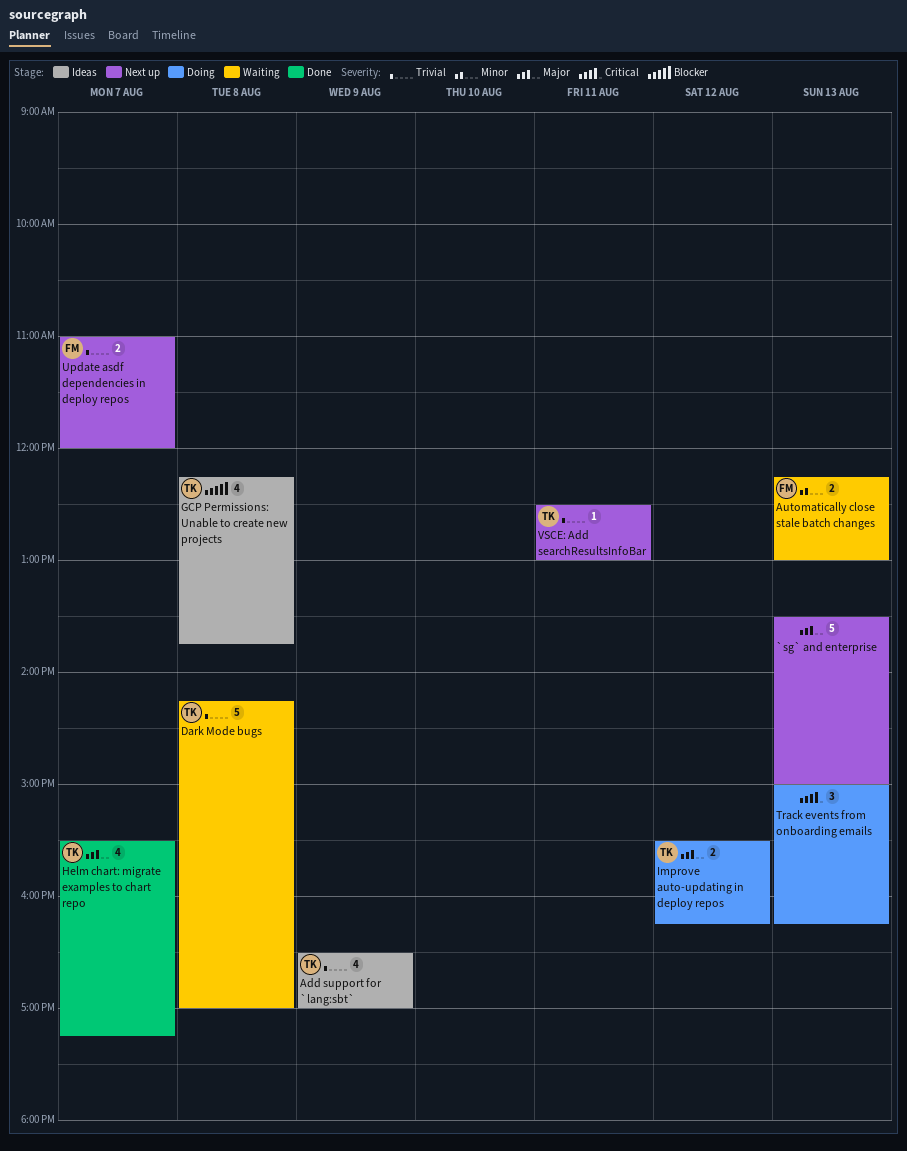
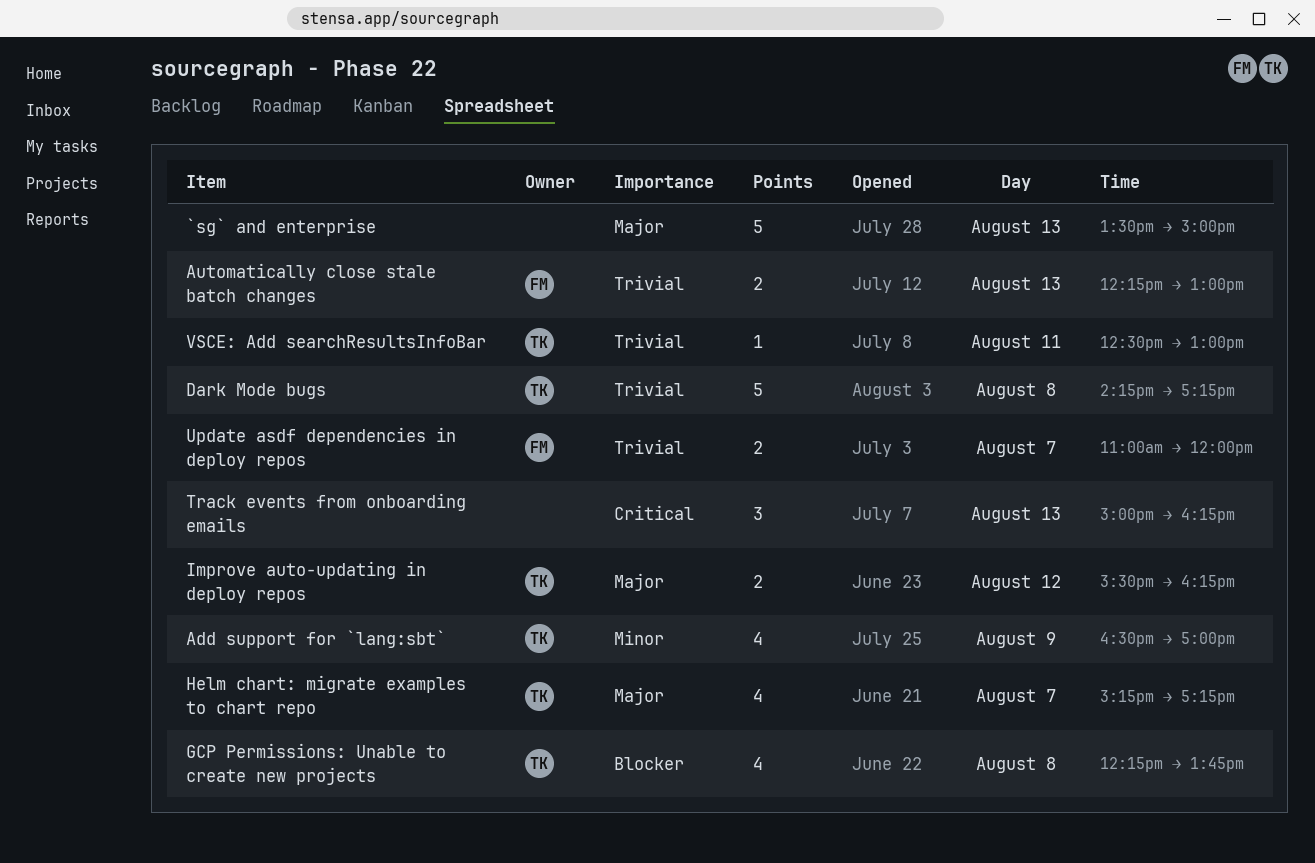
Add support for `lang:sbt`, priority: Trivial -> Minor
Automatically close stale batch changes, priority: Minor -> Trivial
Dark Mode bugs, ends: 17:00 -> 17:15
Helm chart: migrate examples to chart repo, begins: 15:30 -> 15:15

